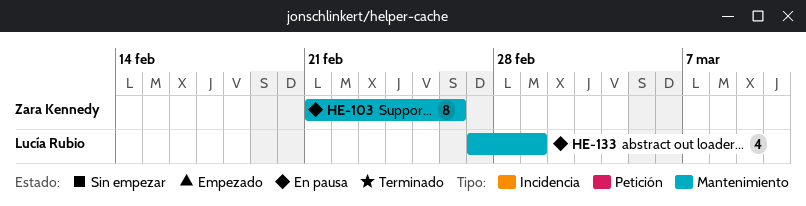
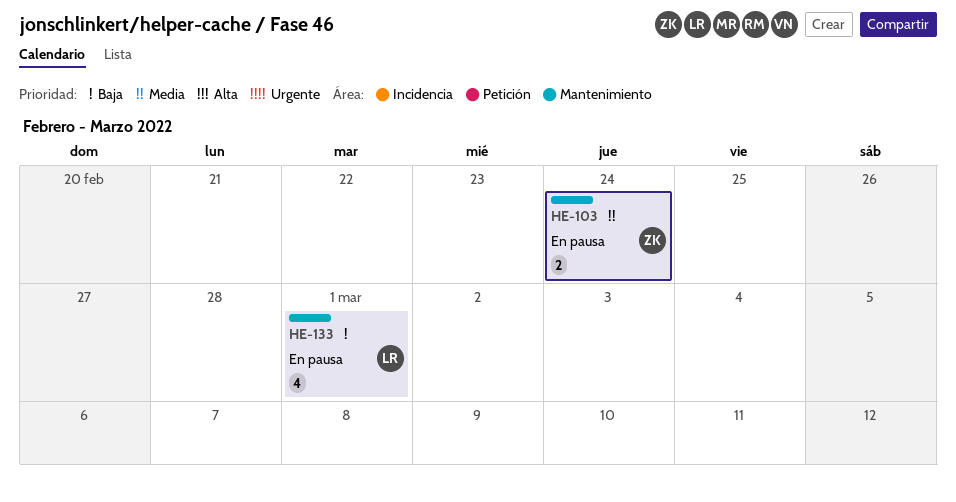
HE-103, estimate: 8 -> 2
HE-103, due: Feb 26 -> Feb 24

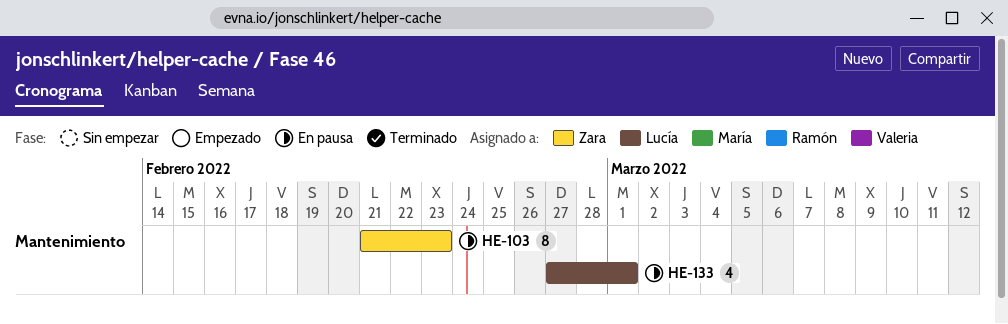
HE-103, estimate: 2 -> 8
HE-103, due: Feb 24 -> Feb 23

